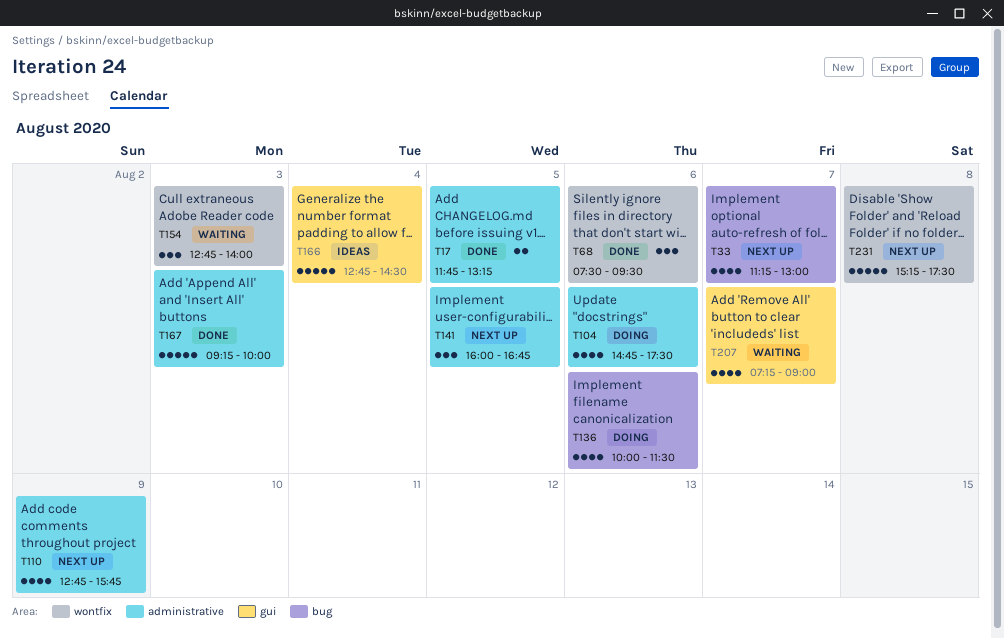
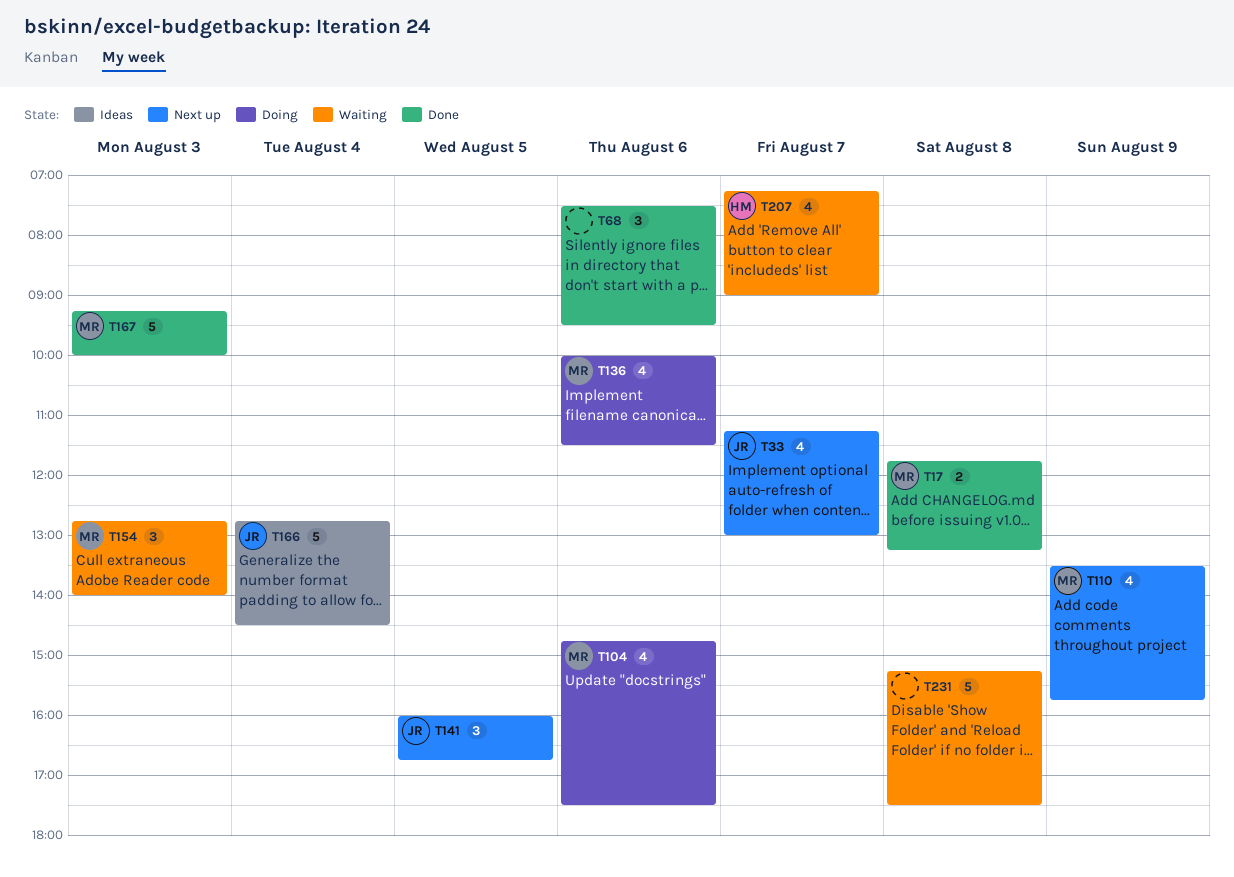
T17, day: Aug 5 -> Aug 8
T110, begins: 12:45 -> 13:30
T231, status: Next up -> Waiting

